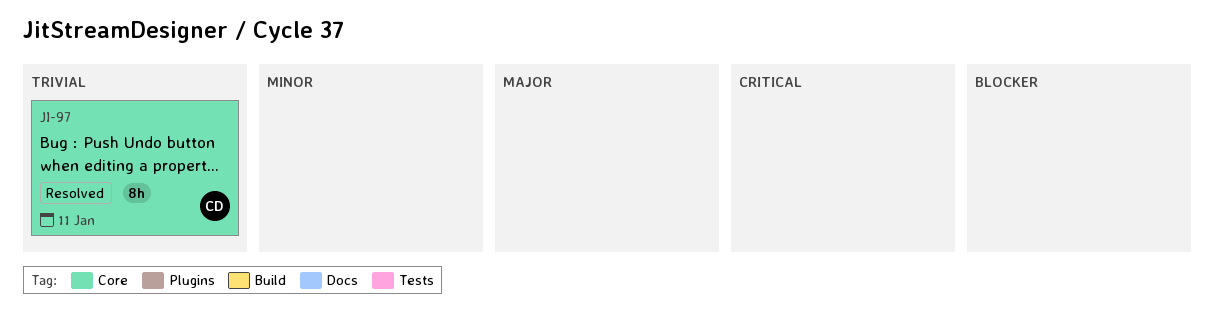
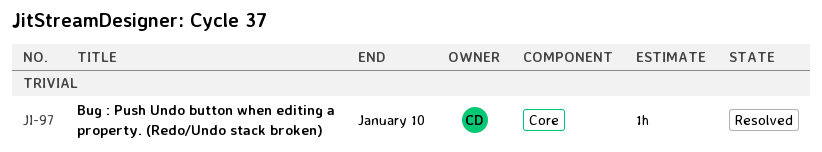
JI-97, estimate: 8h -> 1h
JI-97, due: Jan 11 -> Jan 10

